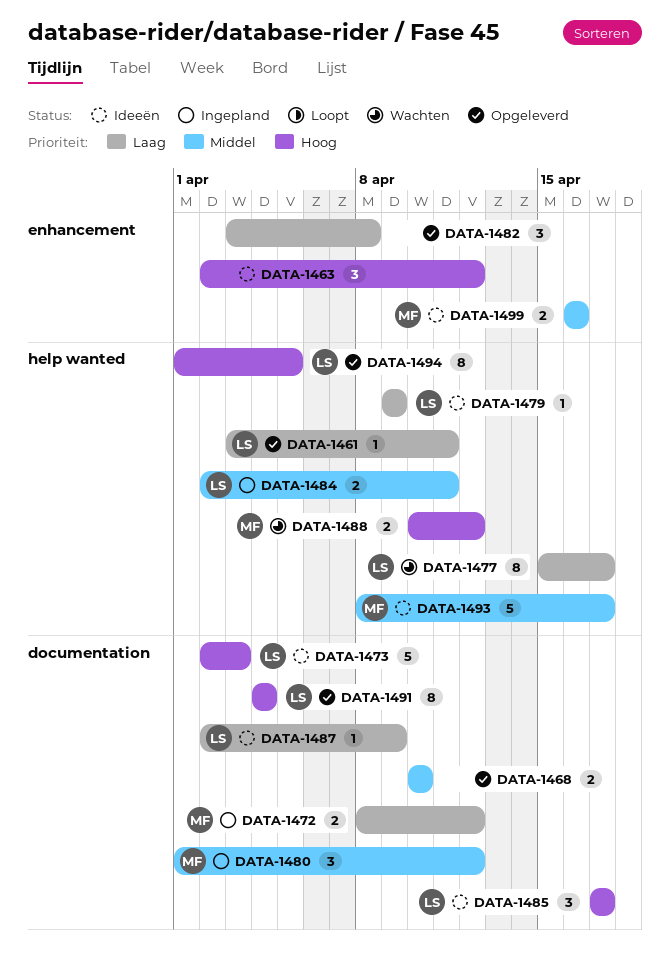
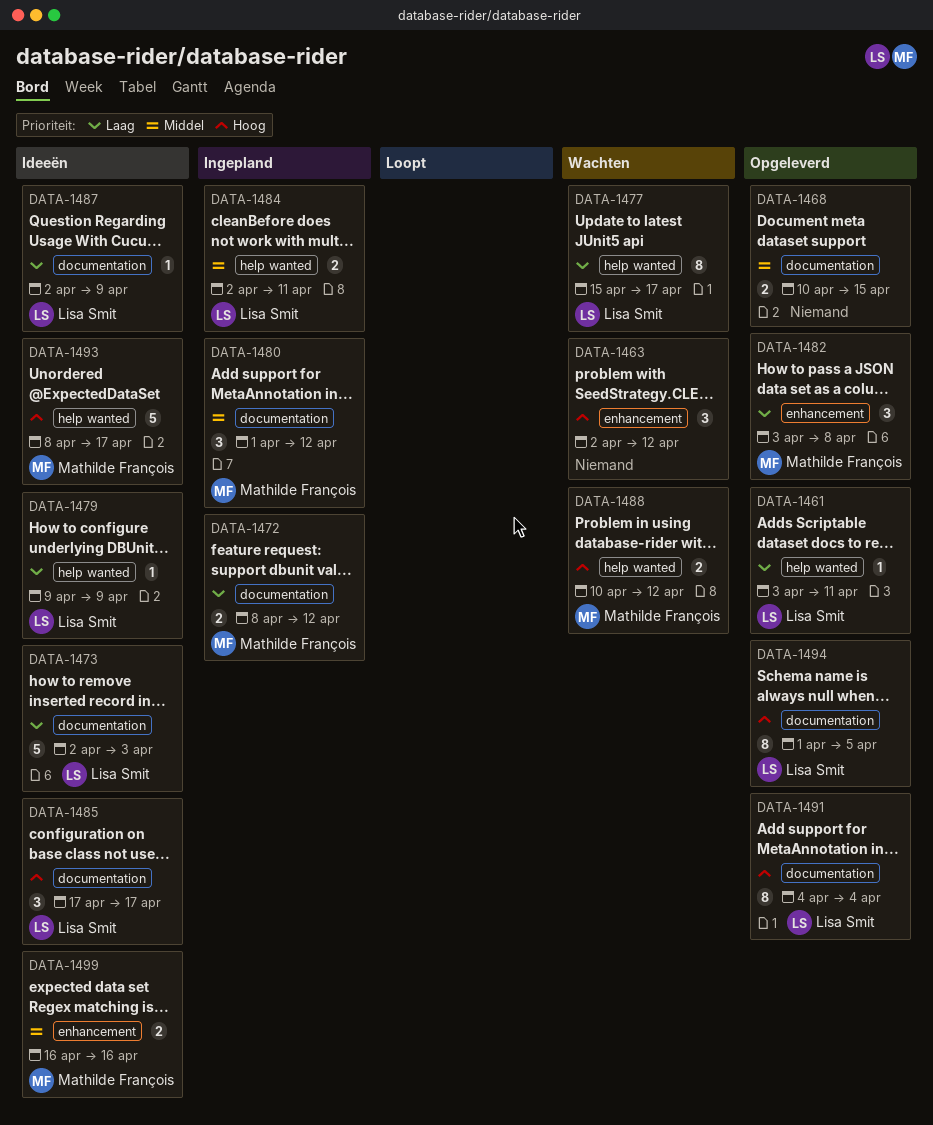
DATA-1463, status: Ideeën -> Wachten
DATA-1468, due: Apr 10 -> Apr 15
DATA-1473, priority: Hoog -> Laag
DATA-1482, owner: none -> Mathilde François
DATA-1493, priority: Middel -> Hoog
DATA-1494, label: help wanted -> documentation

